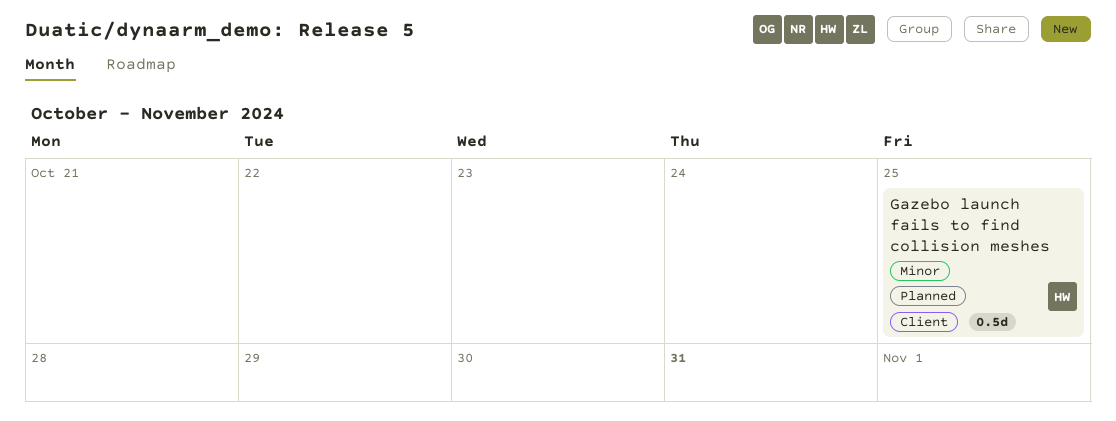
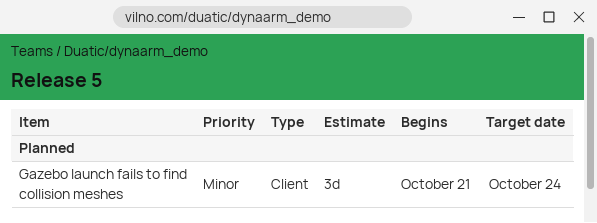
Gazebo launch fails to find collision meshes, estimate: 0.5d -> 3d
Gazebo launch fails to find collision meshes, due: Oct 25 -> Oct 24

